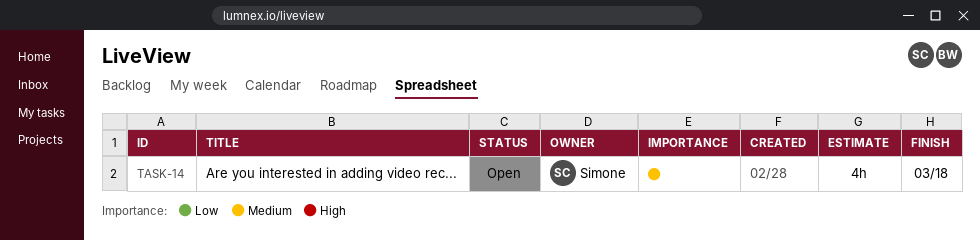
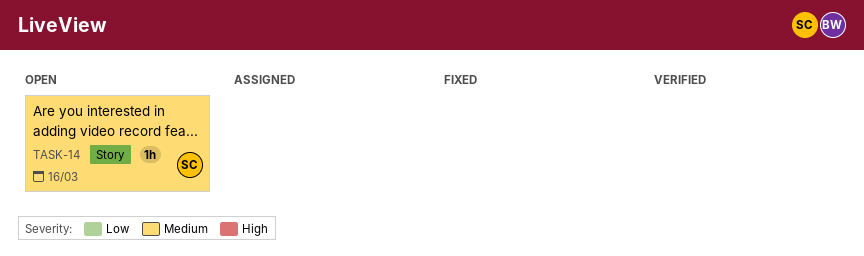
TASK-14, estimate: 4h -> 1h
TASK-14, due: Mar 18 -> Mar 16

